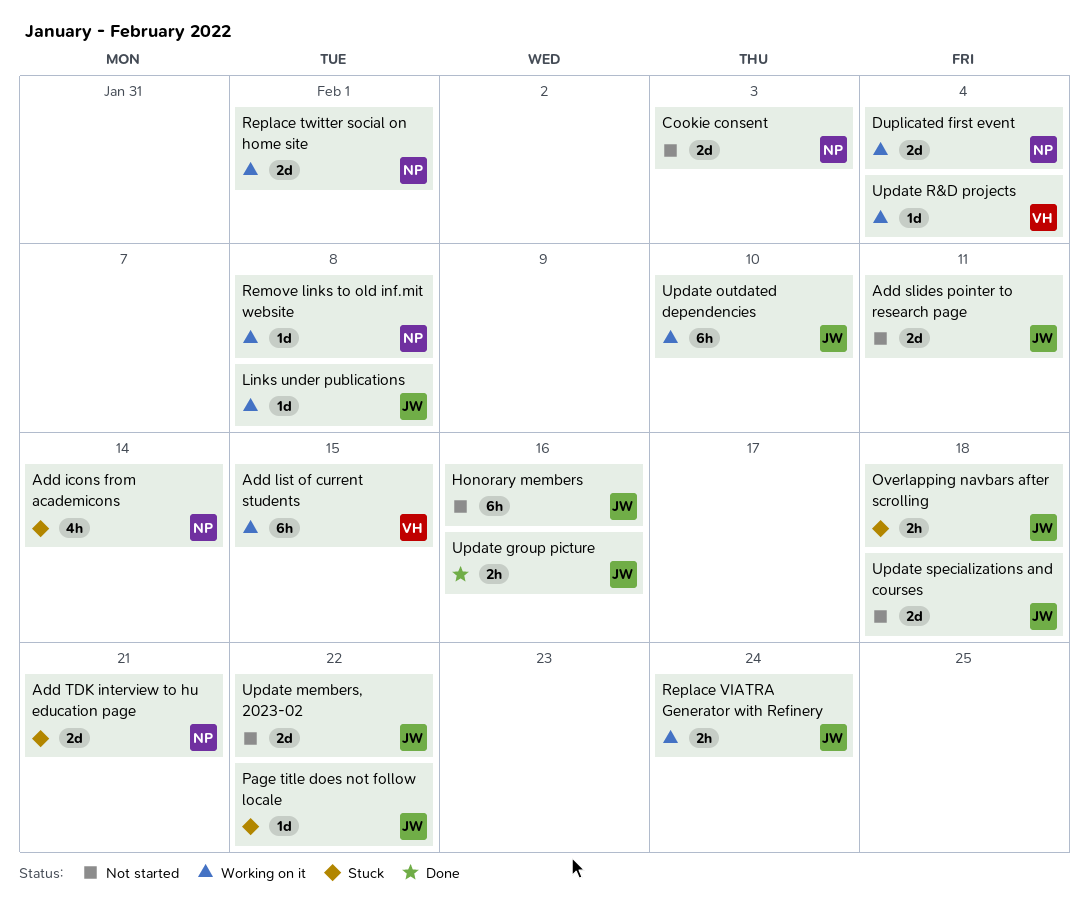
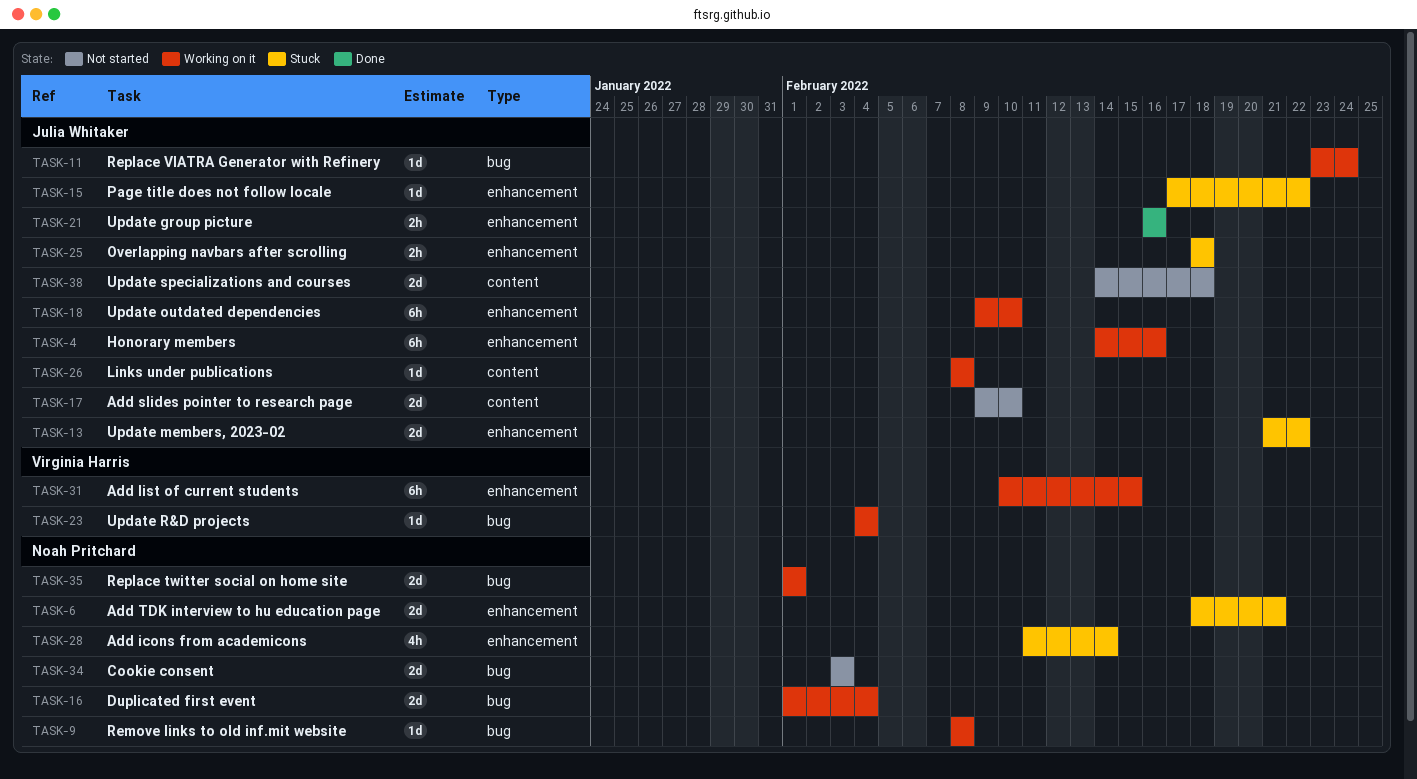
Add slides pointer to research page, due: Feb 11 -> Feb 10
Honorary members, status: Not started -> Working on it
Replace VIATRA Generator with Refinery, estimate: 2h -> 1d
Update members, 2023-02, status: Not started -> Stuck

